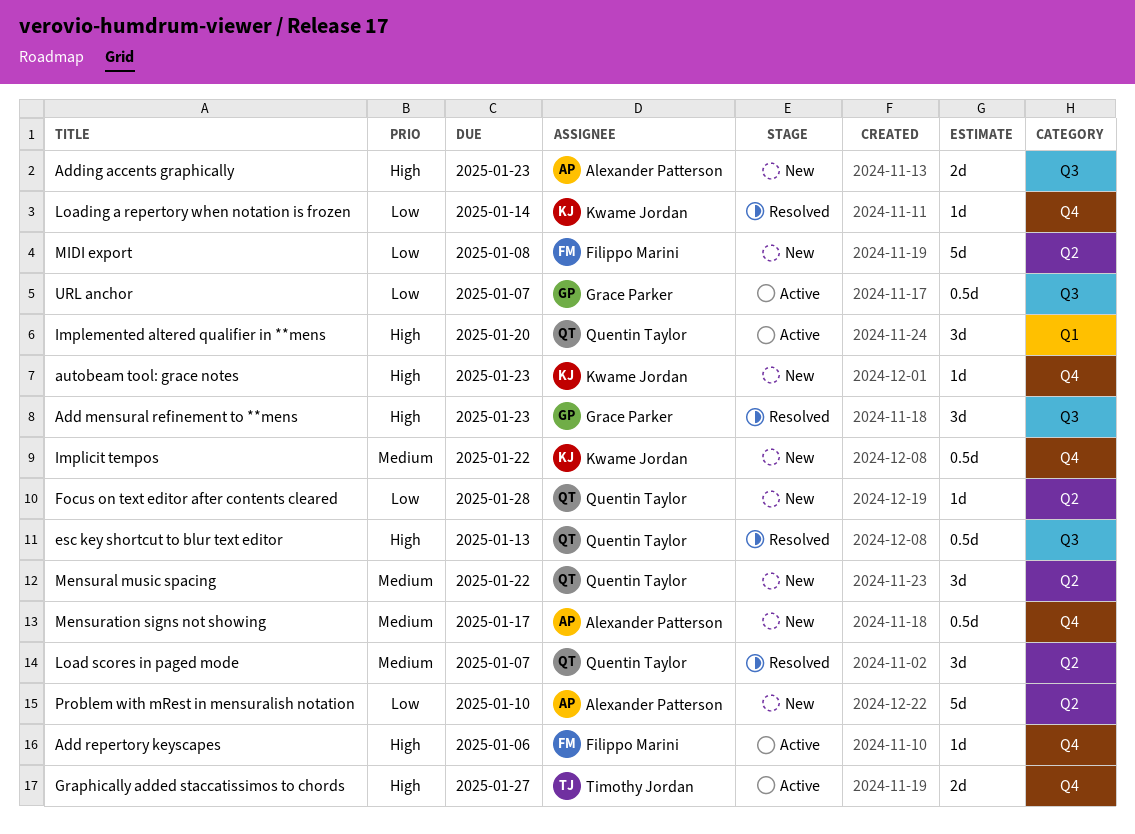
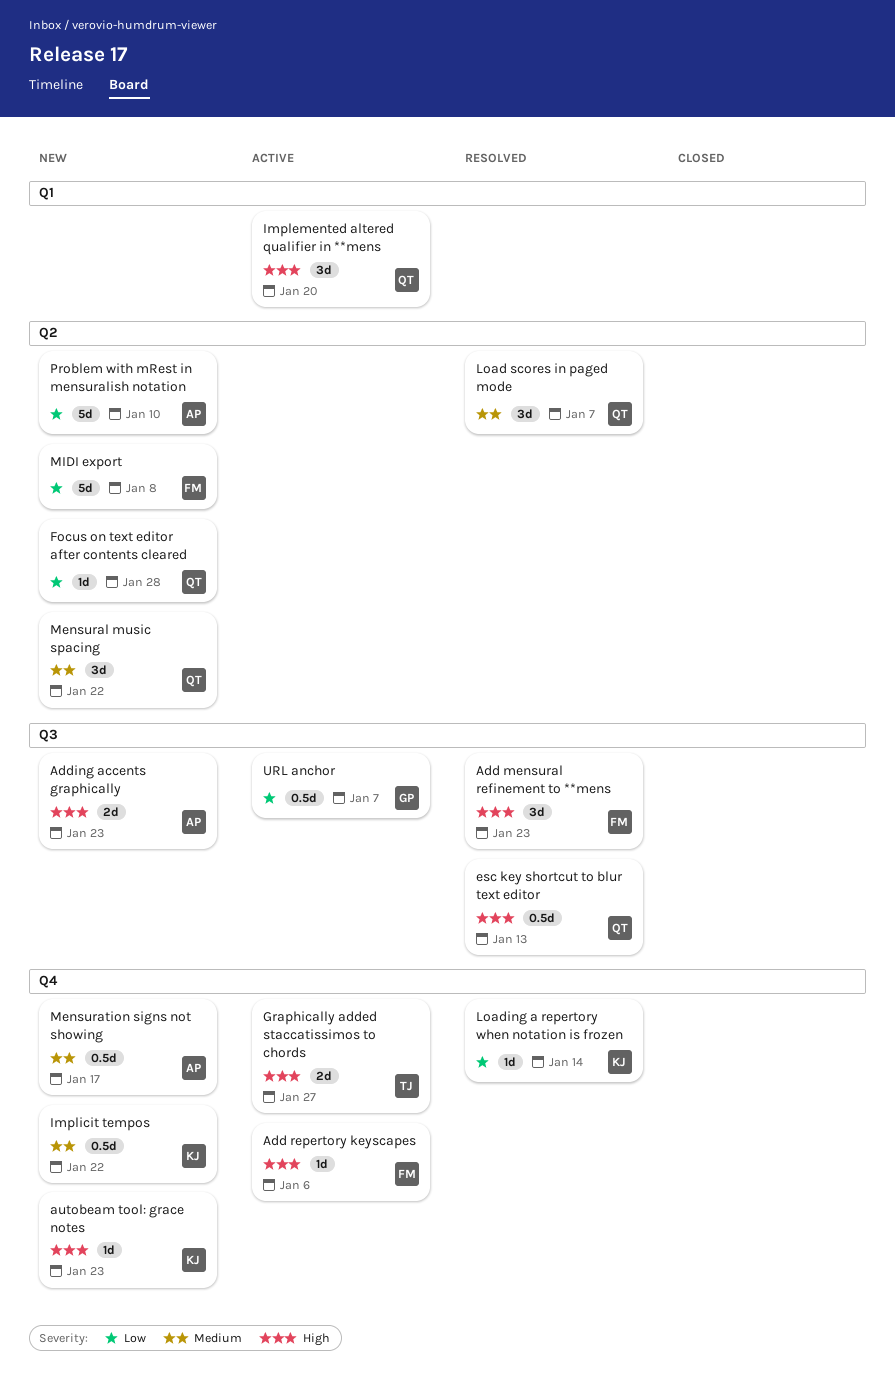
Add mensural refinement to **mens, owner: Grace Parker -> Filippo Marini

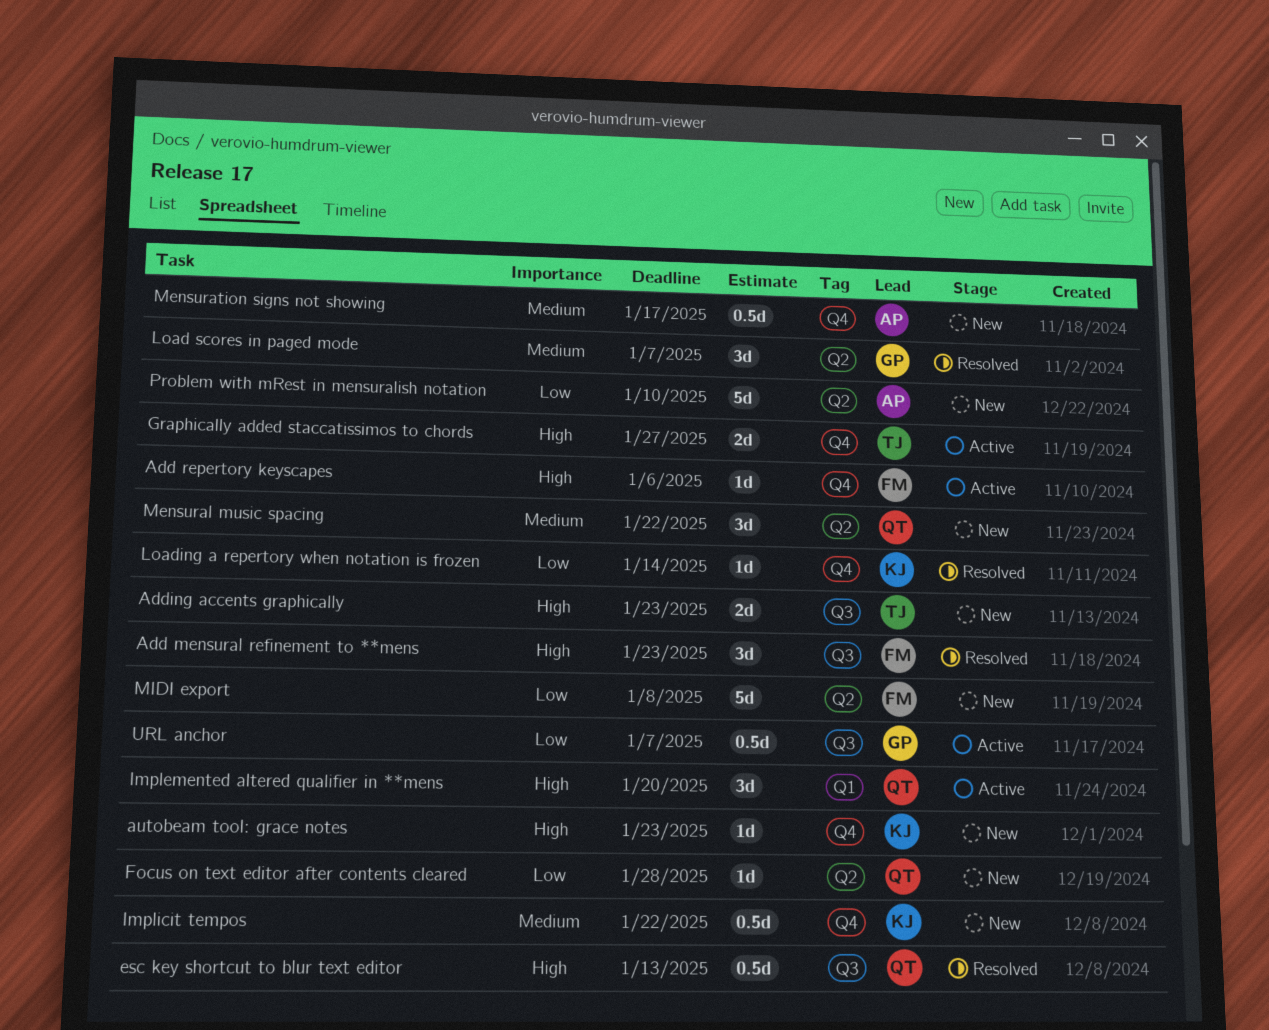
Adding accents graphically, owner: AP -> TJ
Load scores in paged mode, owner: QT -> GP

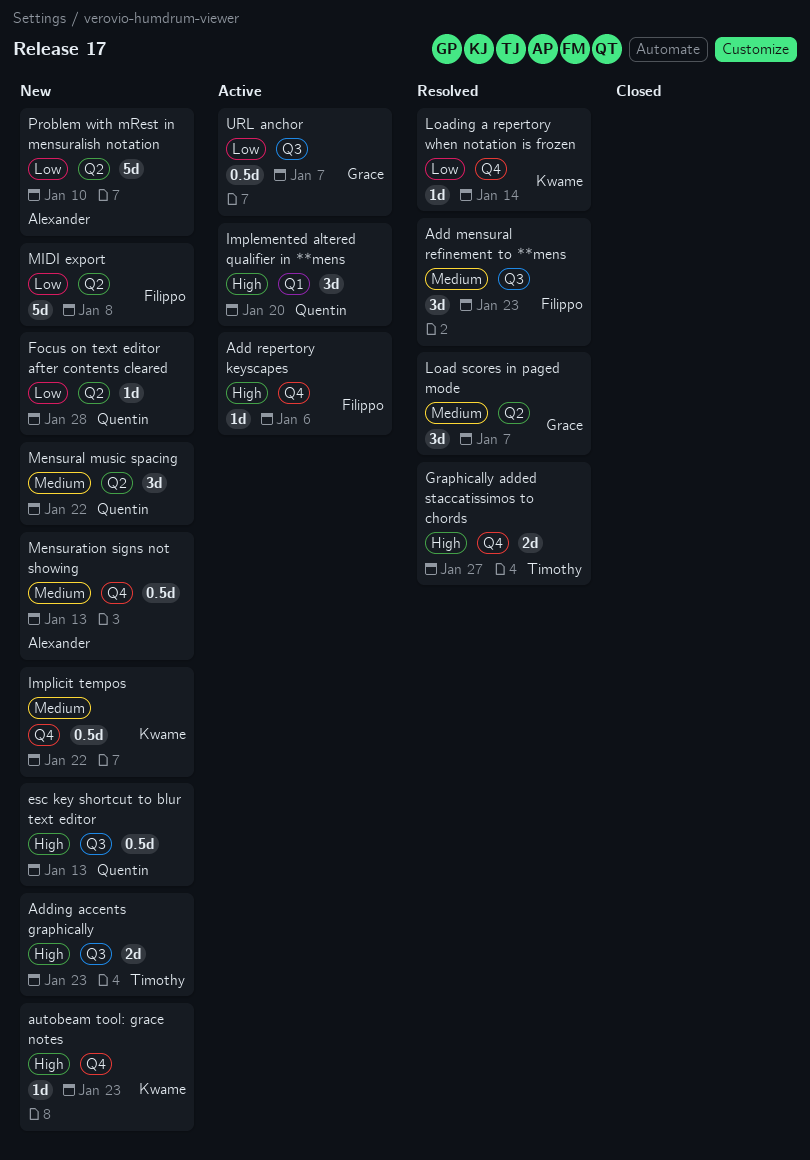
Add mensural refinement to **mens, priority: High -> Medium
esc key shortcut to blur text editor, status: Resolved -> New
Graphically added staccatissimos to chords, status: Active -> Resolved
Mensuration signs not showing, due: Jan 17 -> Jan 13

